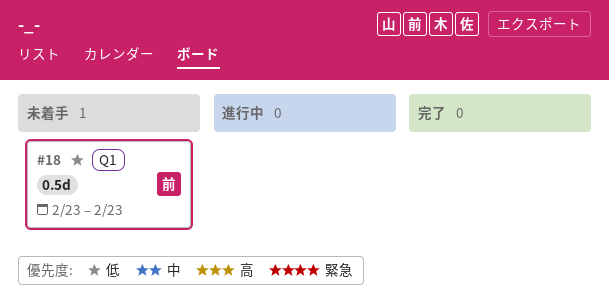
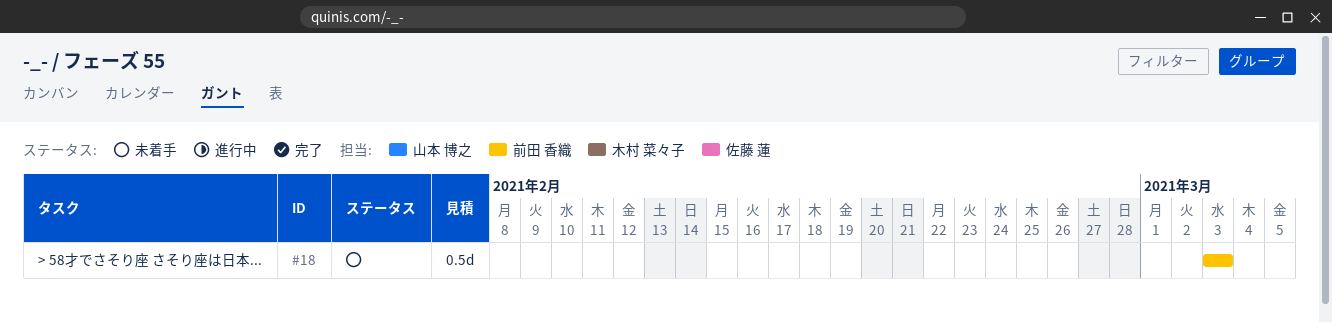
#18, start: Feb 23 -> Mar 3
#18, due: Feb 23 -> Mar 3

